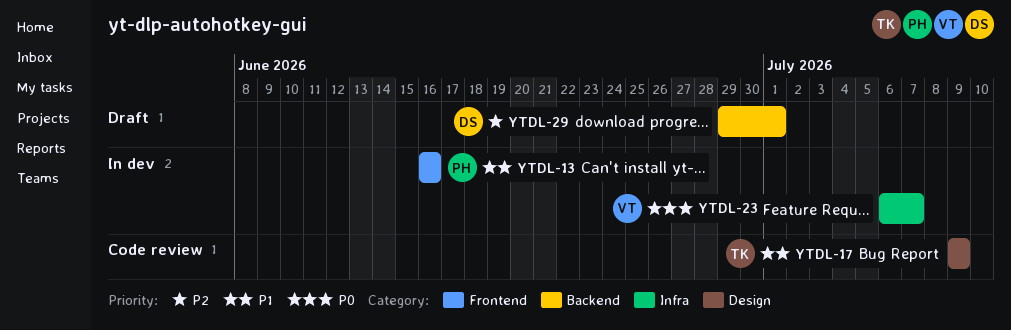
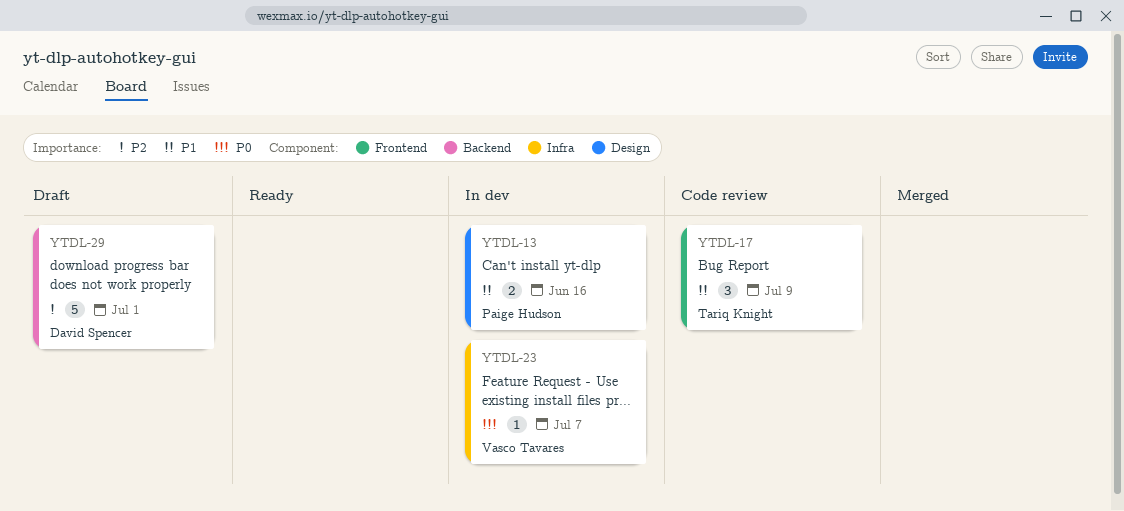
YTDL-13, label: Frontend -> Design
YTDL-17, label: Design -> Frontend

